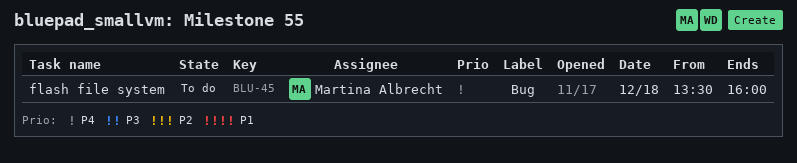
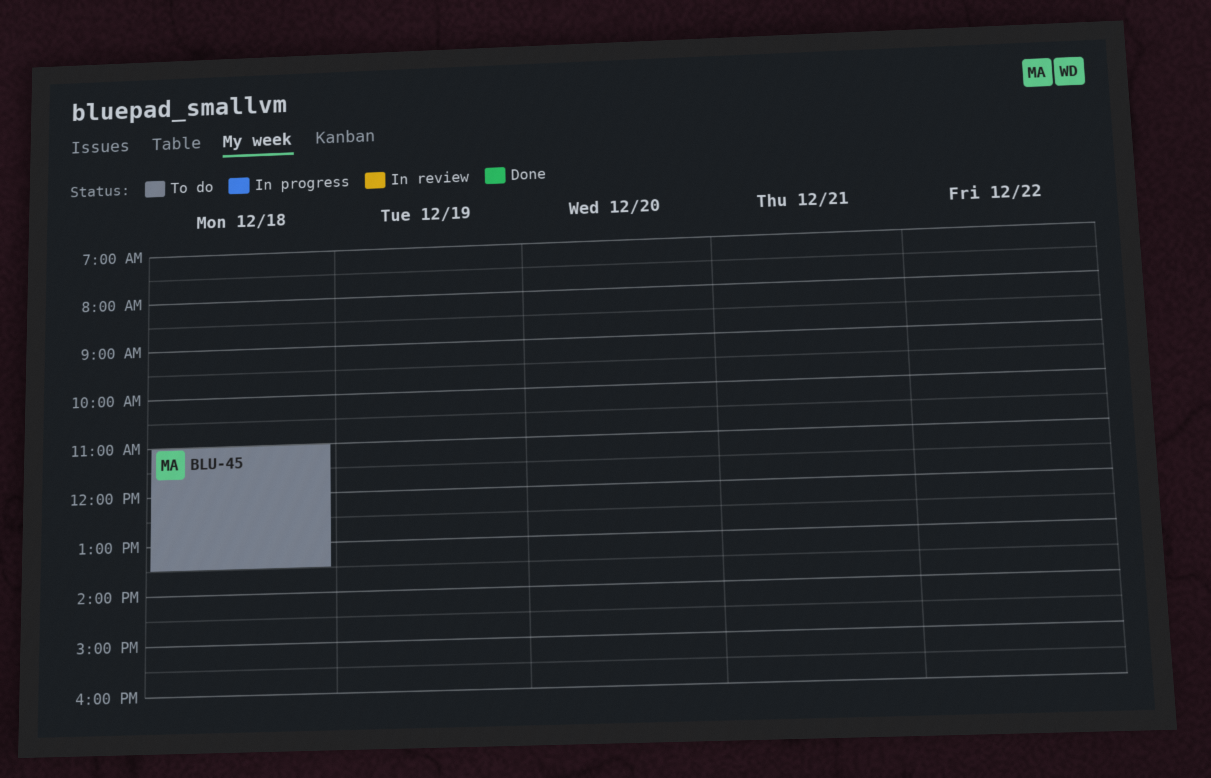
BLU-45, begins: 13:30 -> 11:00
BLU-45, ends: 16:00 -> 13:30

